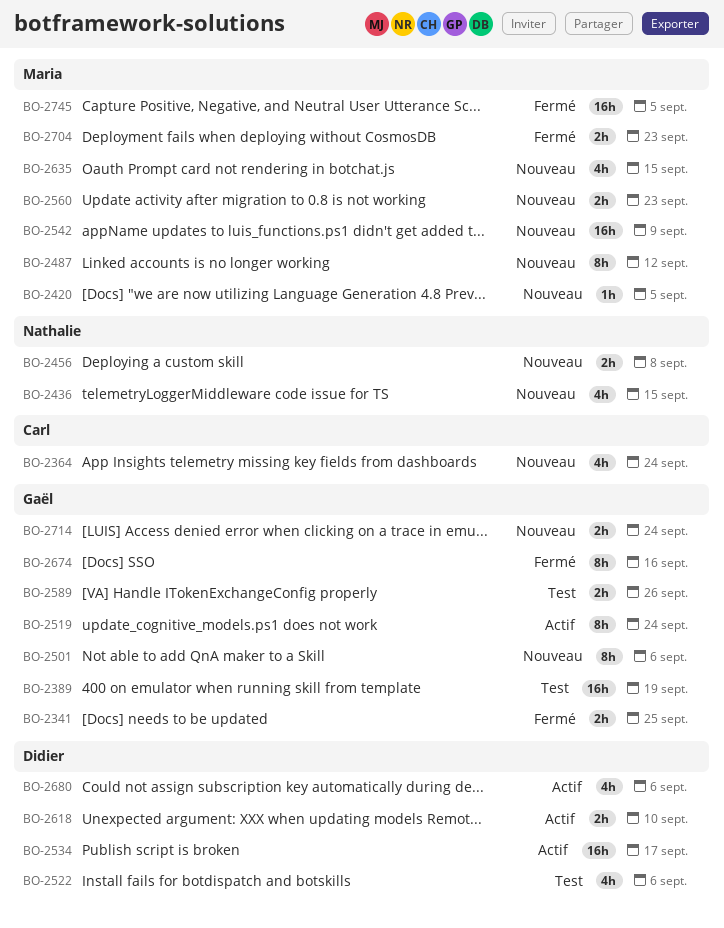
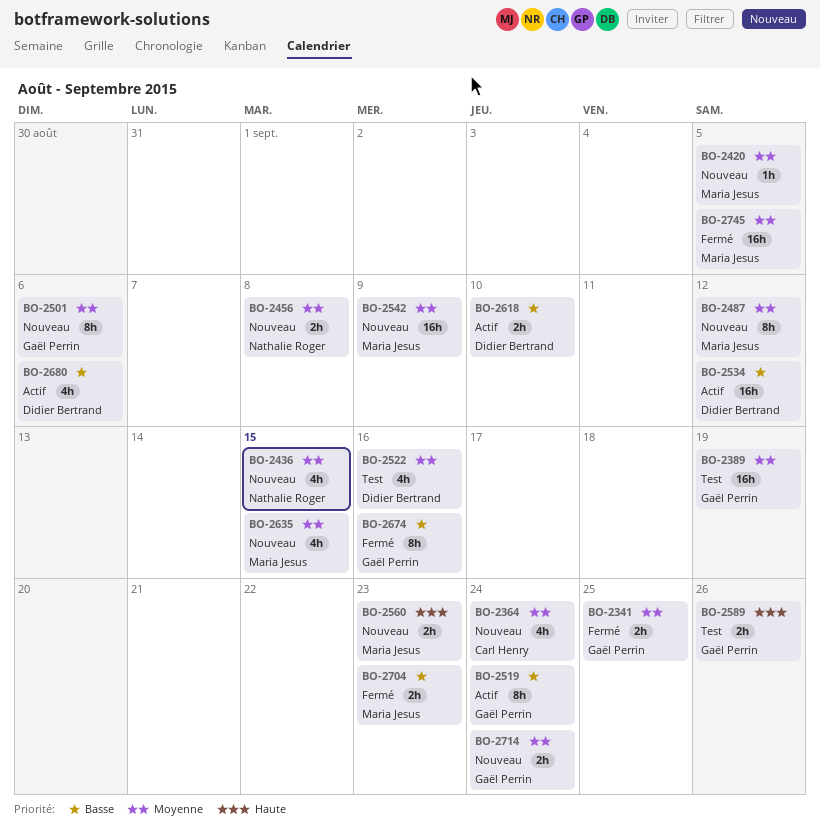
BO-2522, due: Sep 6 -> Sep 16
BO-2534, due: Sep 17 -> Sep 12

